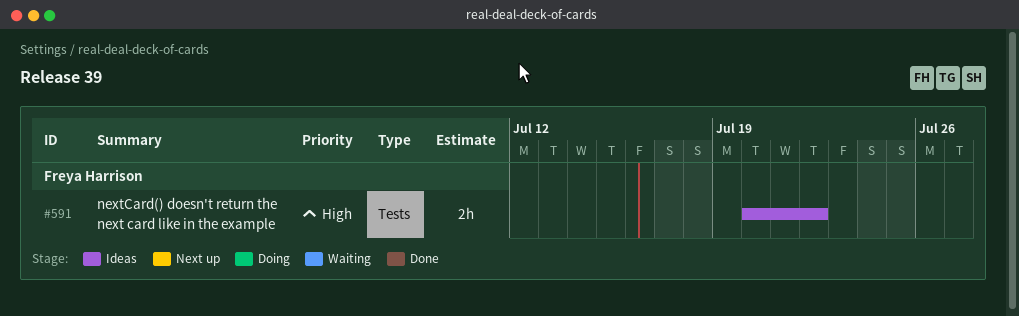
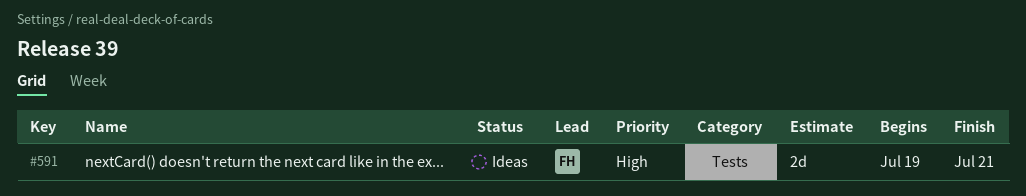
#591, estimate: 2h -> 2d
#591, start: Jul 20 -> Jul 19
#591, due: Jul 22 -> Jul 21

